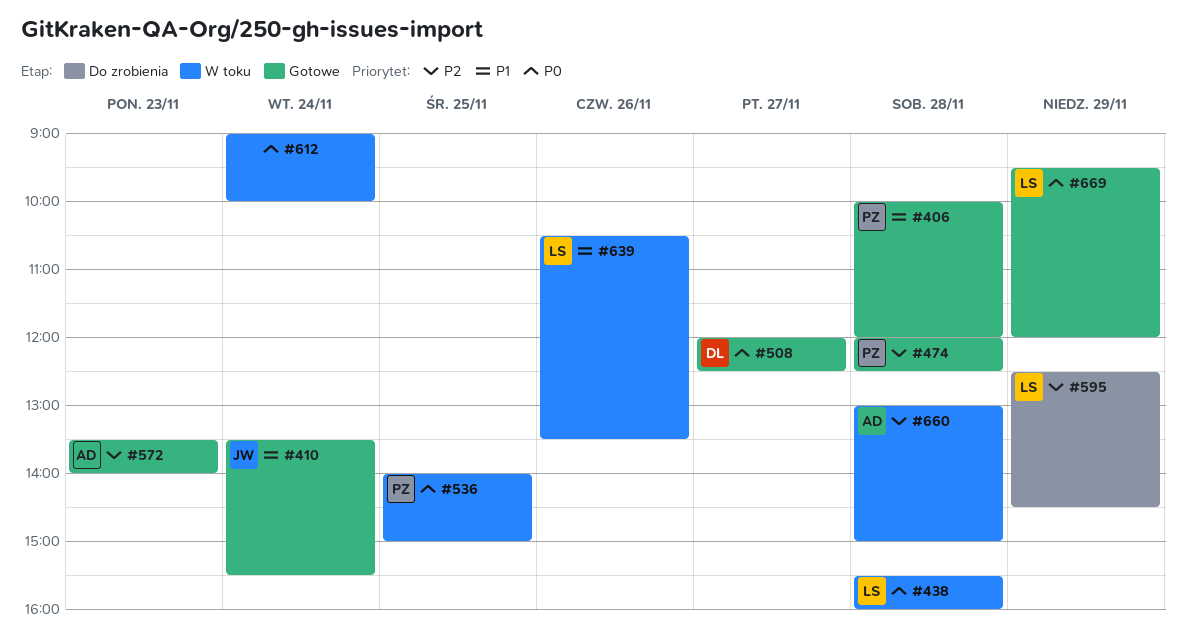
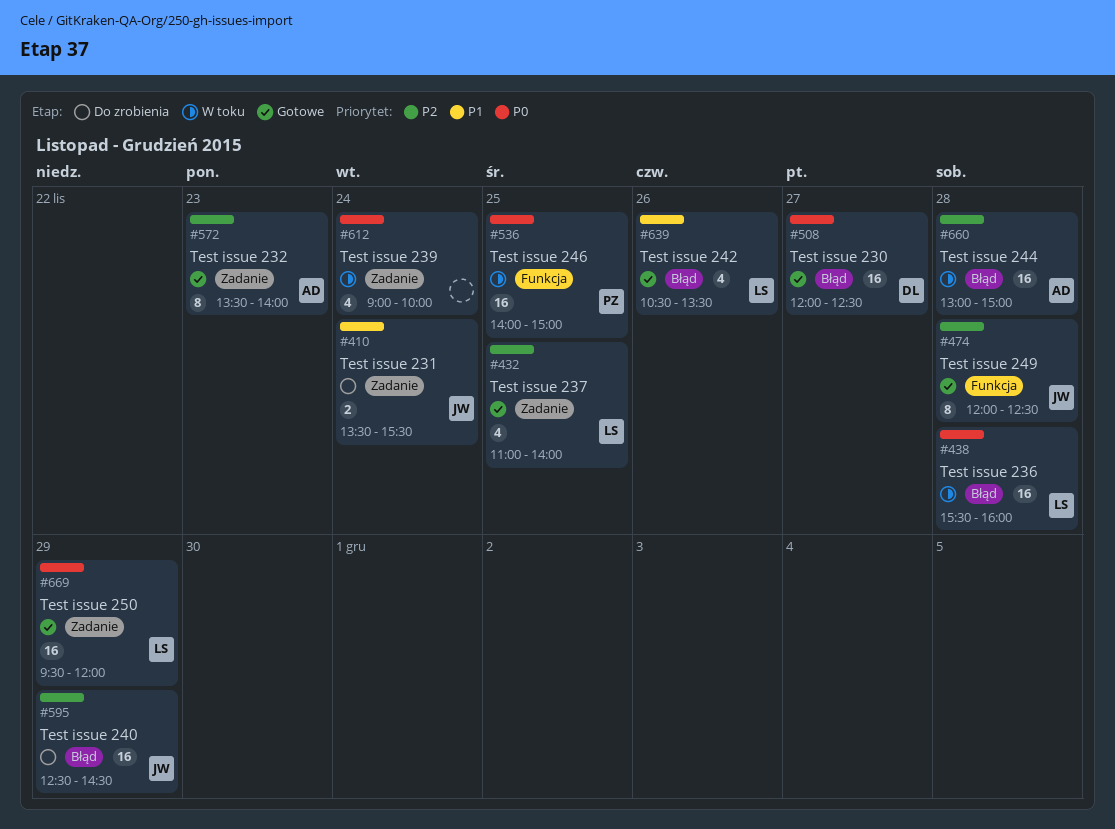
#406: present -> none
#410, status: Gotowe -> Do zrobienia
#432: none -> present
#474, owner: PZ -> JW
#595, owner: LS -> JW
#639, status: W toku -> Gotowe

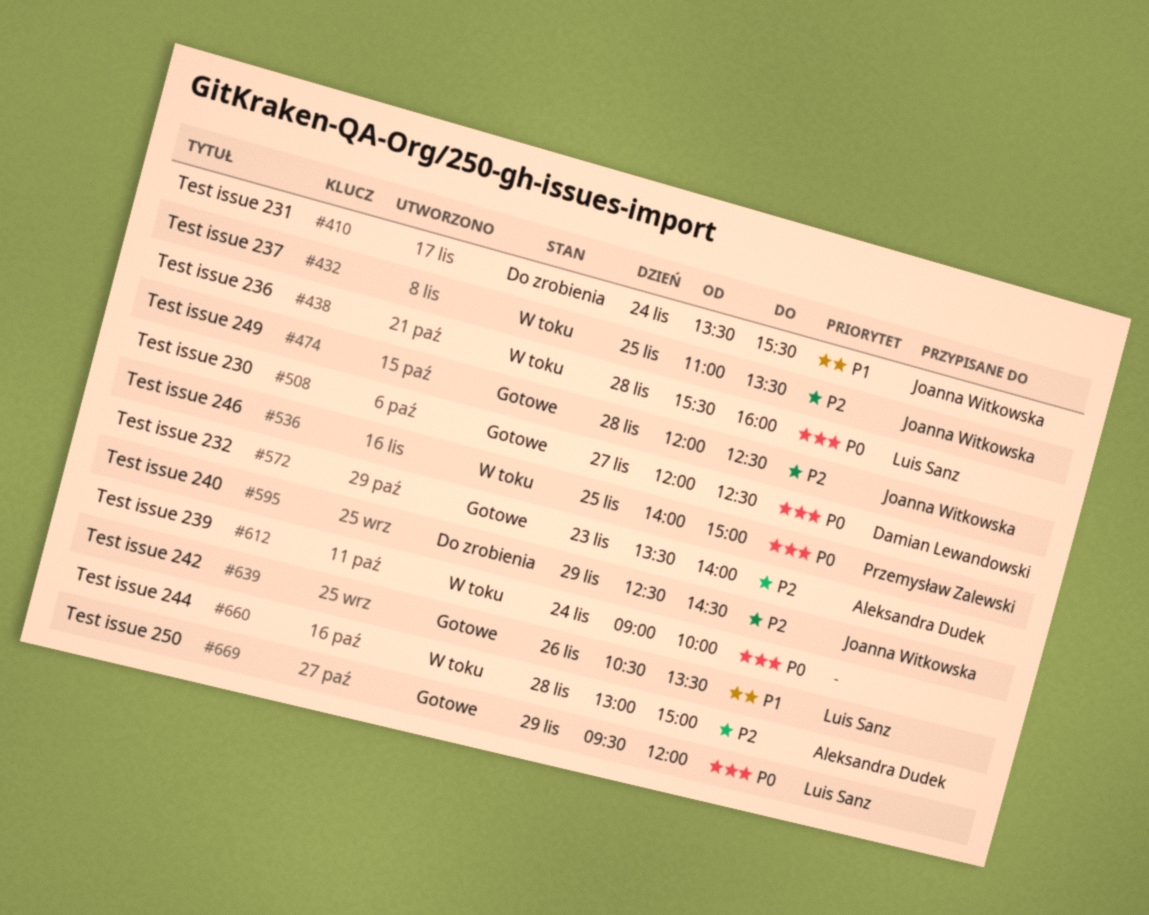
#432, status: Gotowe -> W toku
#432, owner: Luis Sanz -> Joanna Witkowska
#432, ends: 14:00 -> 13:30

